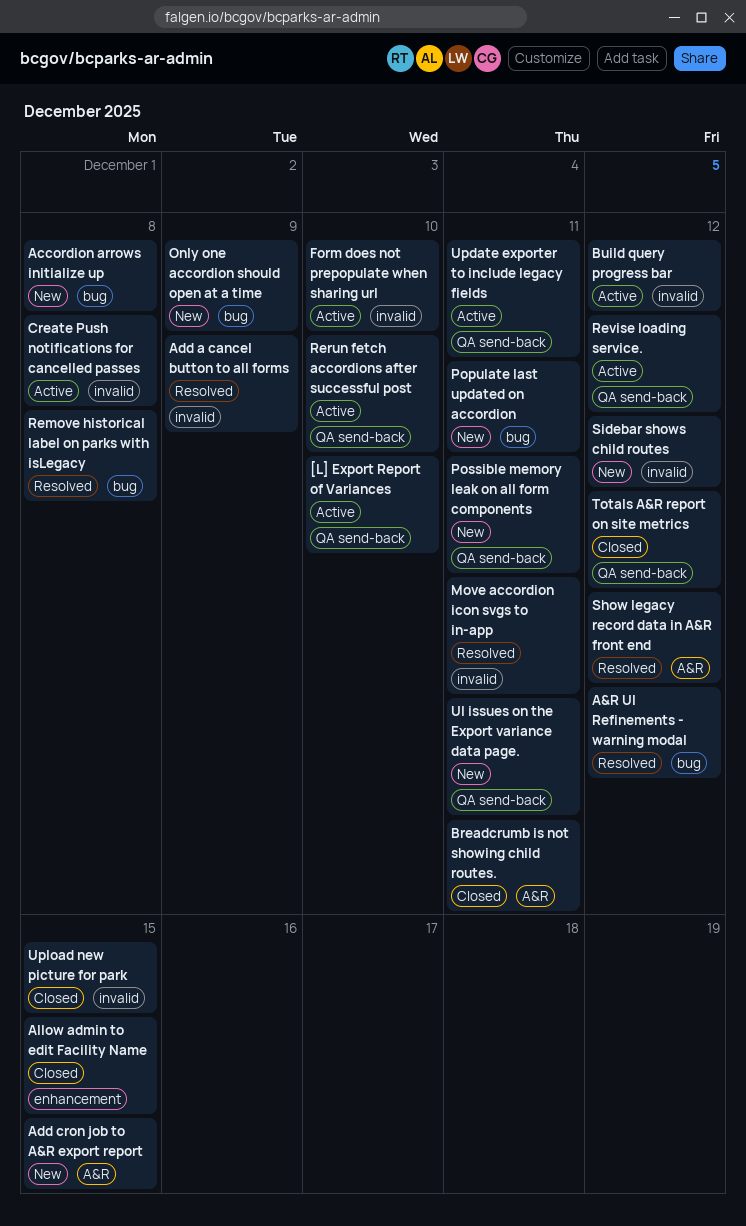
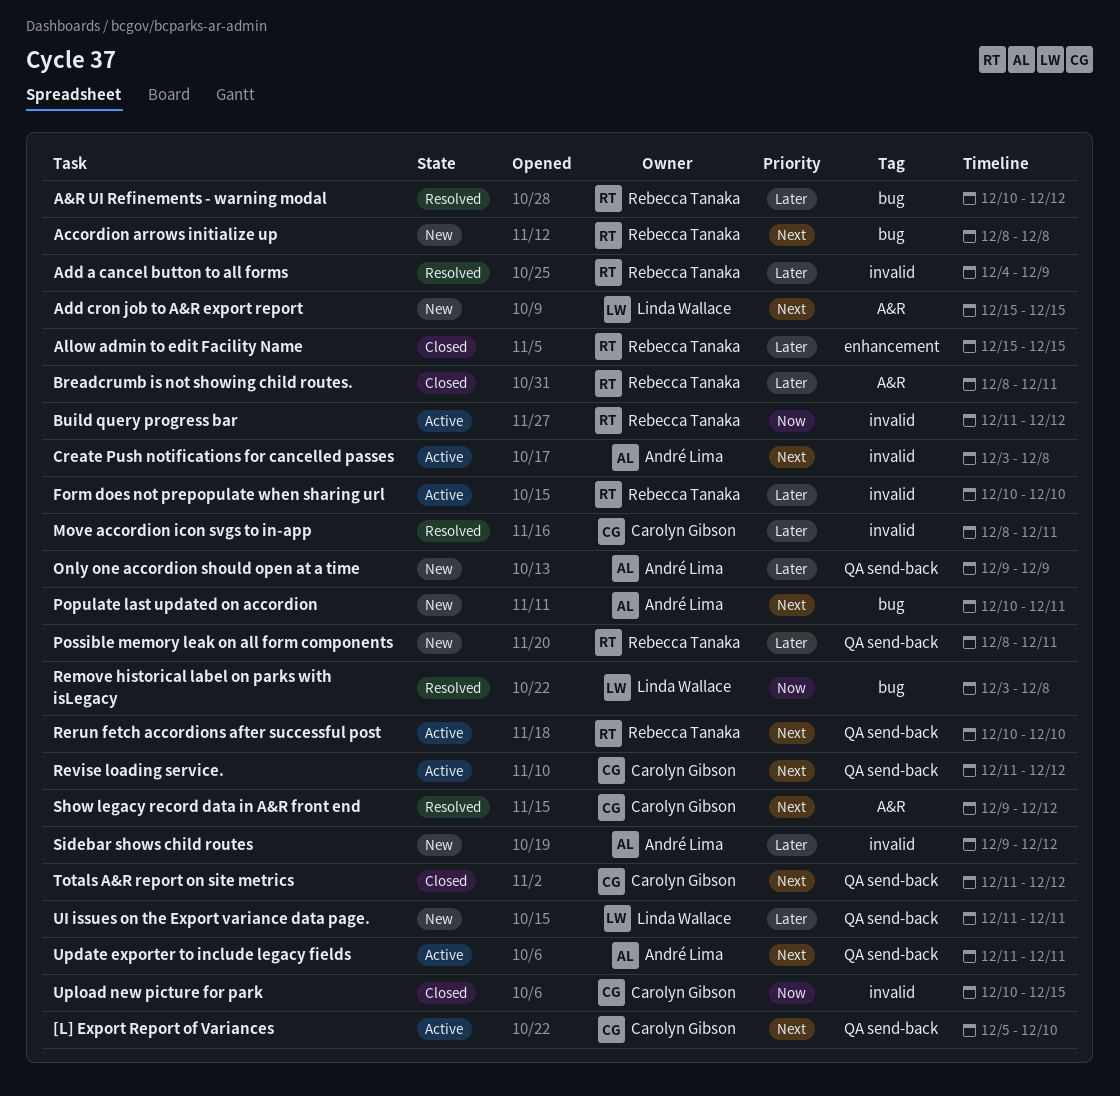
Only one accordion should open at a time, label: bug -> QA send-back

